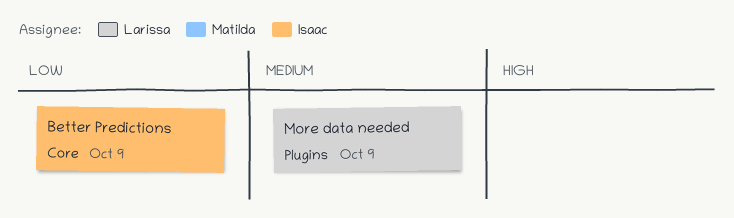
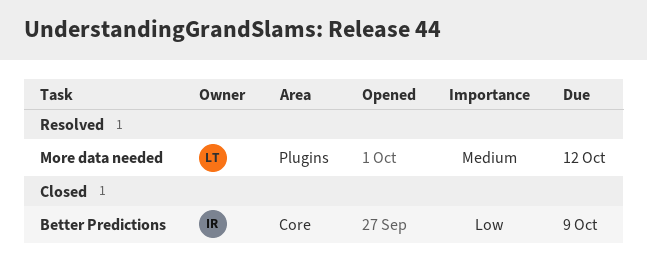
More data needed, due: Oct 9 -> Oct 12

